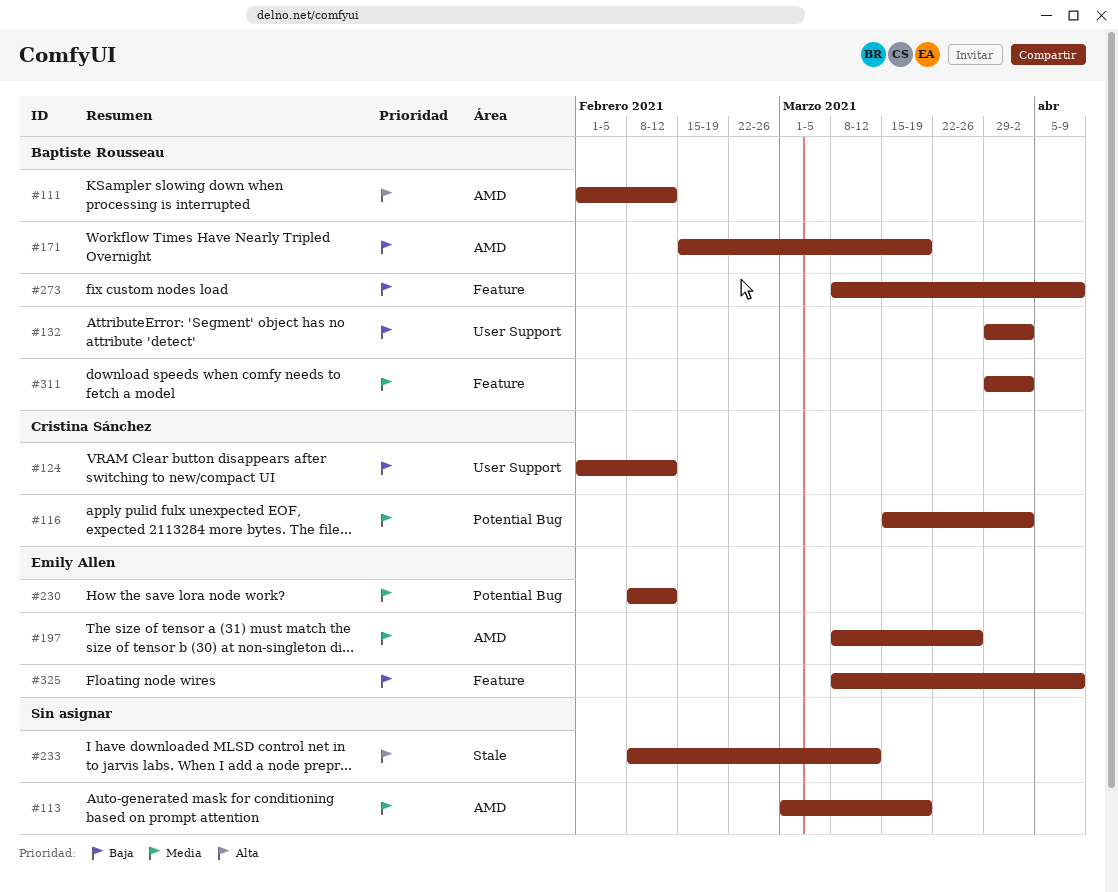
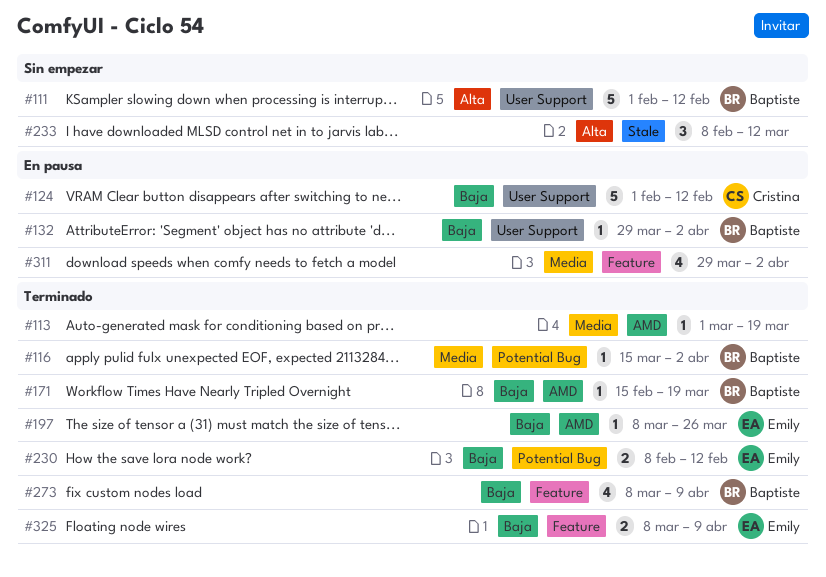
#111, label: AMD -> User Support
#116, owner: Cristina Sánchez -> Baptiste Rousseau
#197, priority: Media -> Baja
#230, priority: Media -> Baja
#311, owner: Baptiste Rousseau -> none

